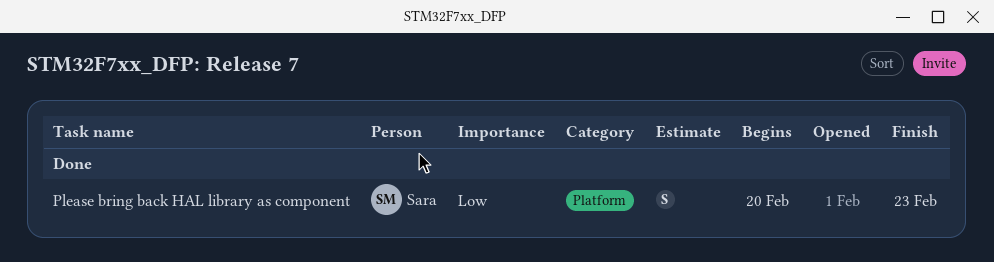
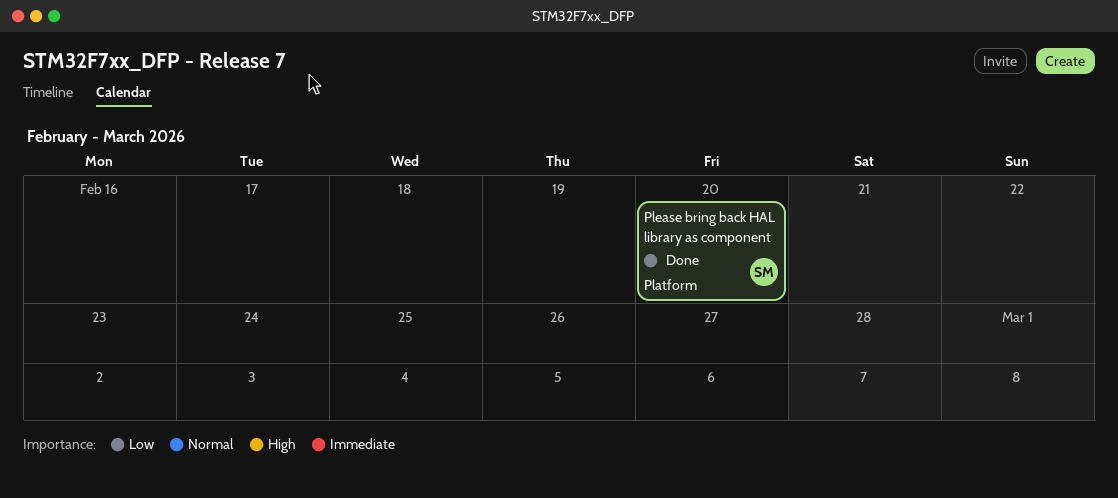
Please bring back HAL library as component, due: Feb 23 -> Feb 20

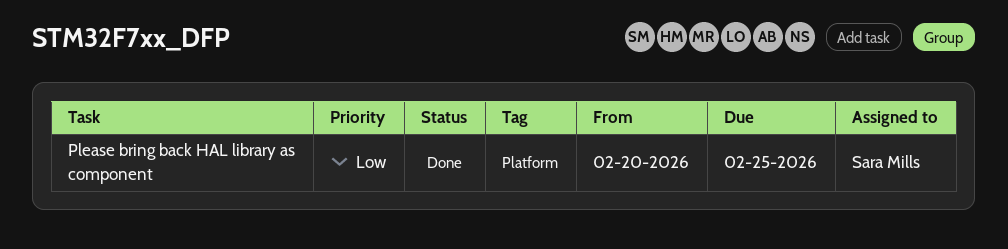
Please bring back HAL library as component, due: Feb 20 -> Feb 25

